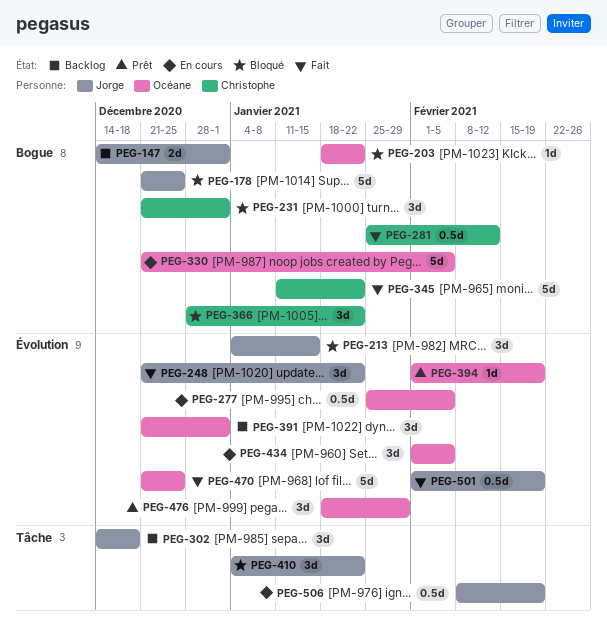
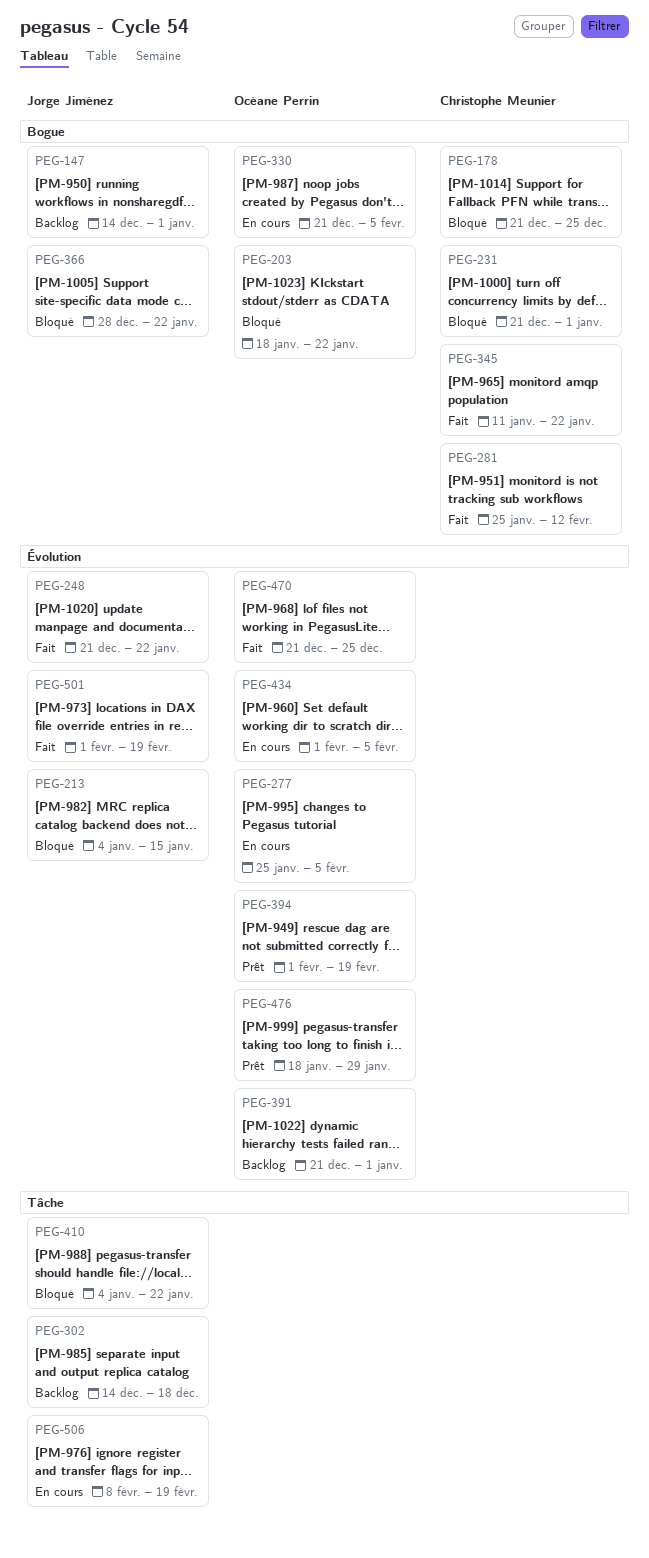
PEG-178, owner: Jorge Jiménez -> Christophe Meunier
PEG-366, owner: Christophe Meunier -> Jorge Jiménez

